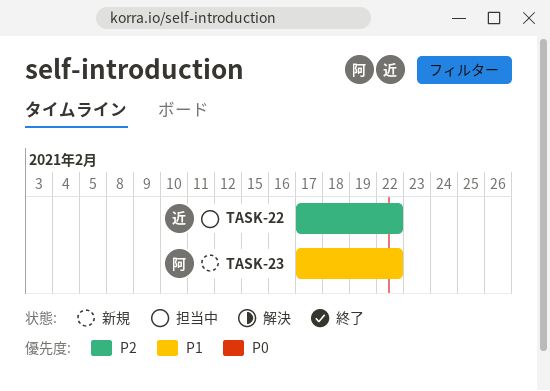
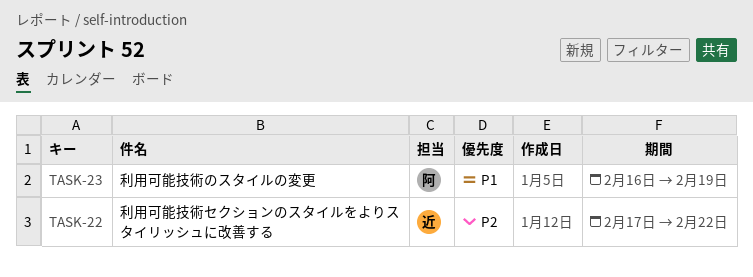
TASK-23, start: Feb 17 -> Feb 16
TASK-23, due: Feb 22 -> Feb 19

